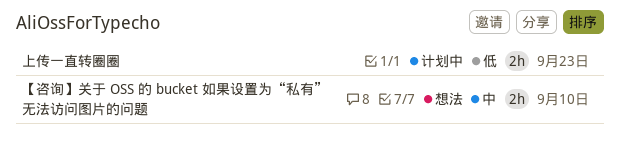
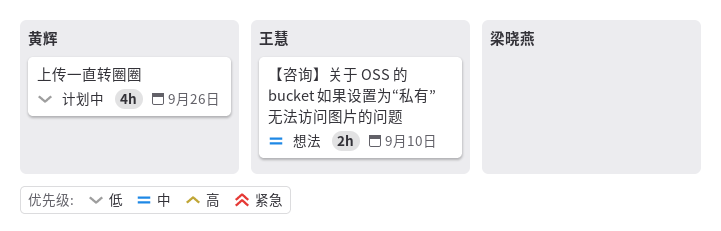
上传一直转圈圈, estimate: 2h -> 4h
上传一直转圈圈, due: Sep 23 -> Sep 26

